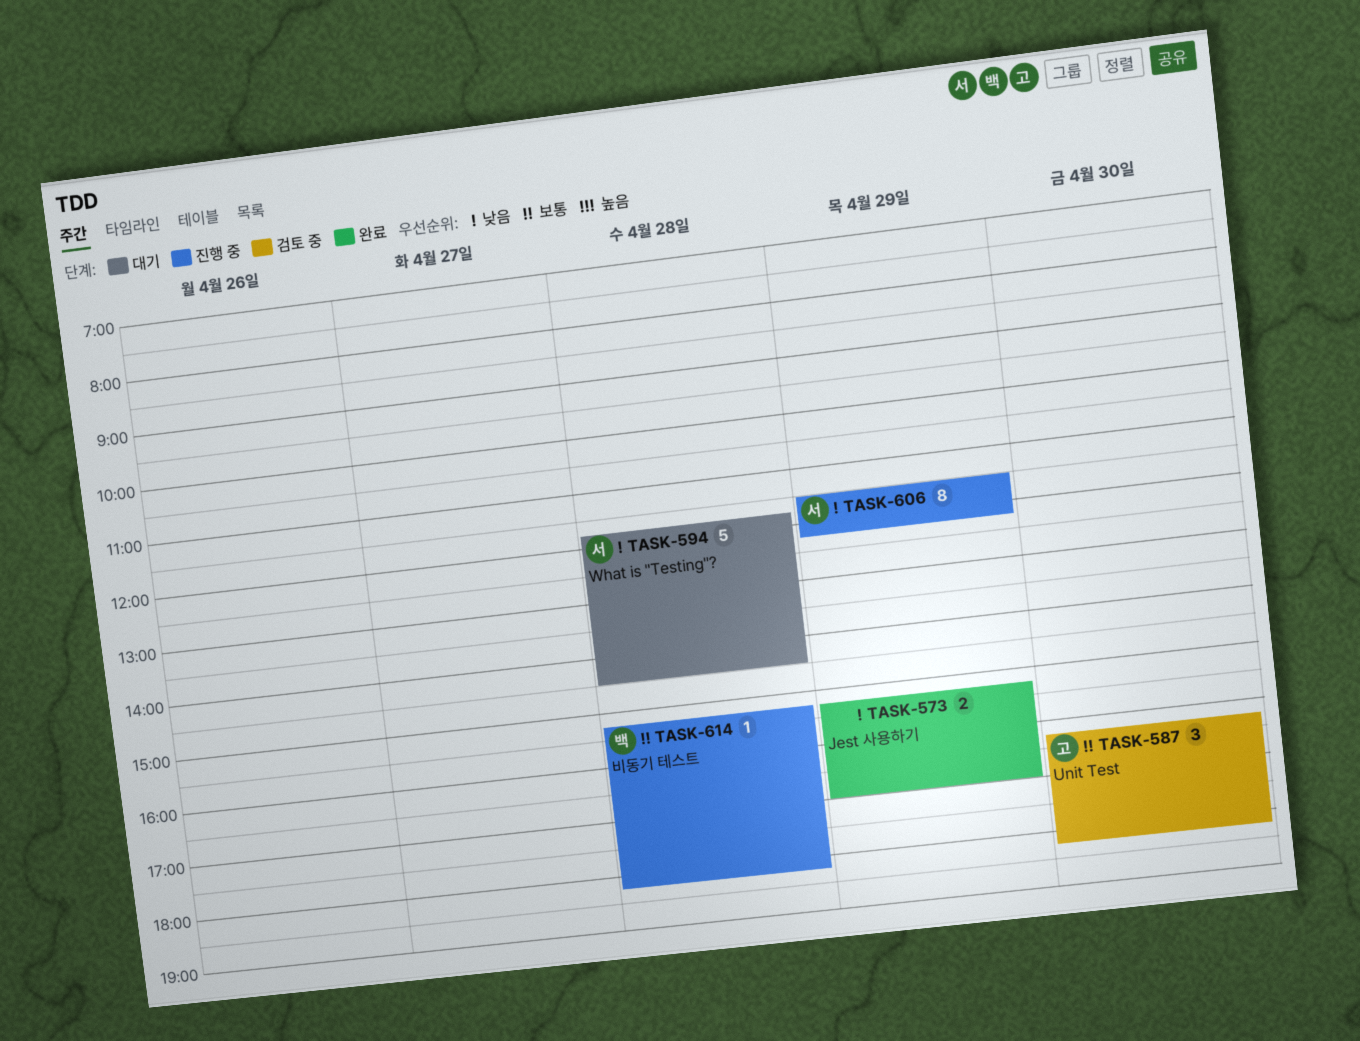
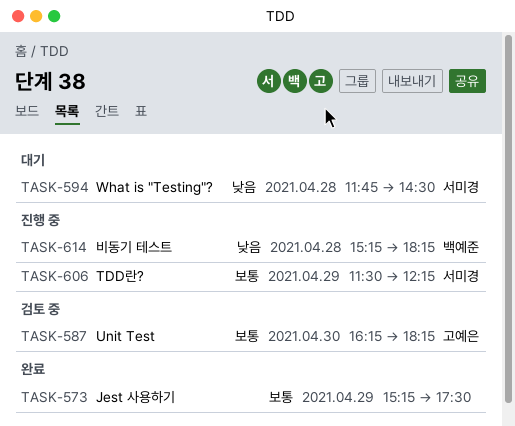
TASK-573, priority: 낮음 -> 보통
TASK-573, ends: 17:00 -> 17:30
TASK-606, priority: 낮음 -> 보통
TASK-614, priority: 보통 -> 낮음

